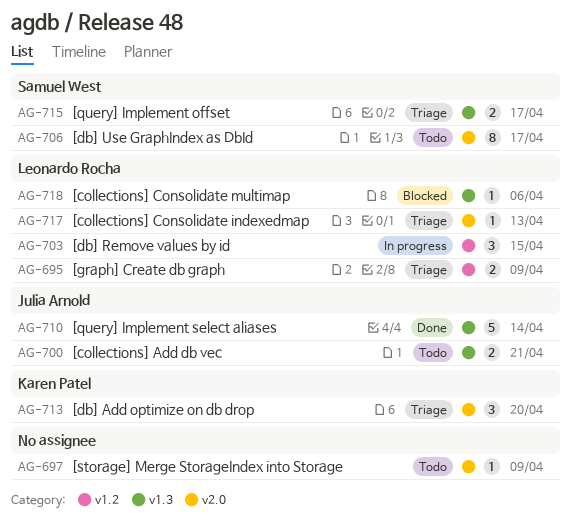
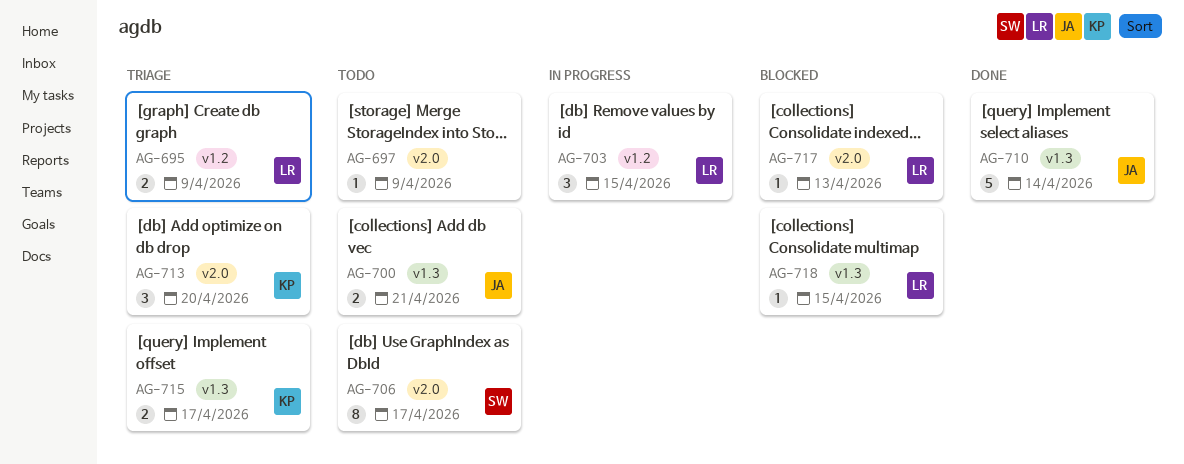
AG-715, owner: Samuel West -> Karen Patel
AG-717, status: Triage -> Blocked
AG-718, due: Apr 6 -> Apr 15

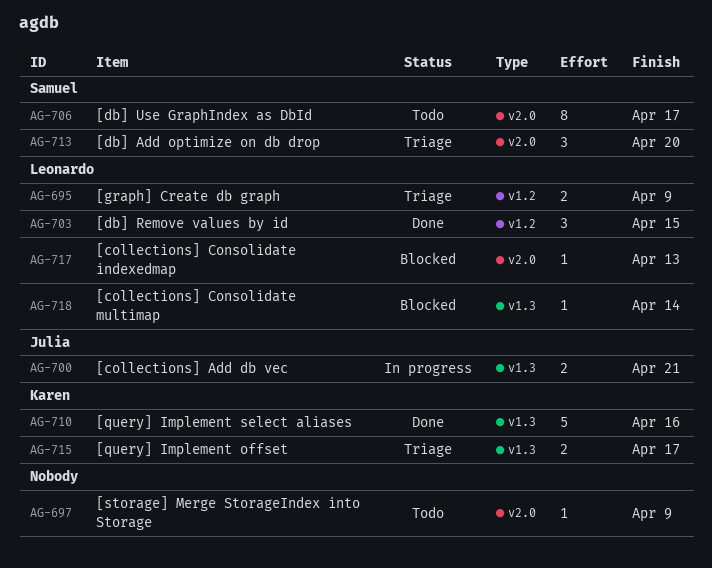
AG-700, status: Todo -> In progress
AG-703, status: In progress -> Done
AG-710, owner: Julia -> Karen
AG-710, due: Apr 14 -> Apr 16
AG-713, owner: Karen -> Samuel
AG-718, due: Apr 15 -> Apr 14

